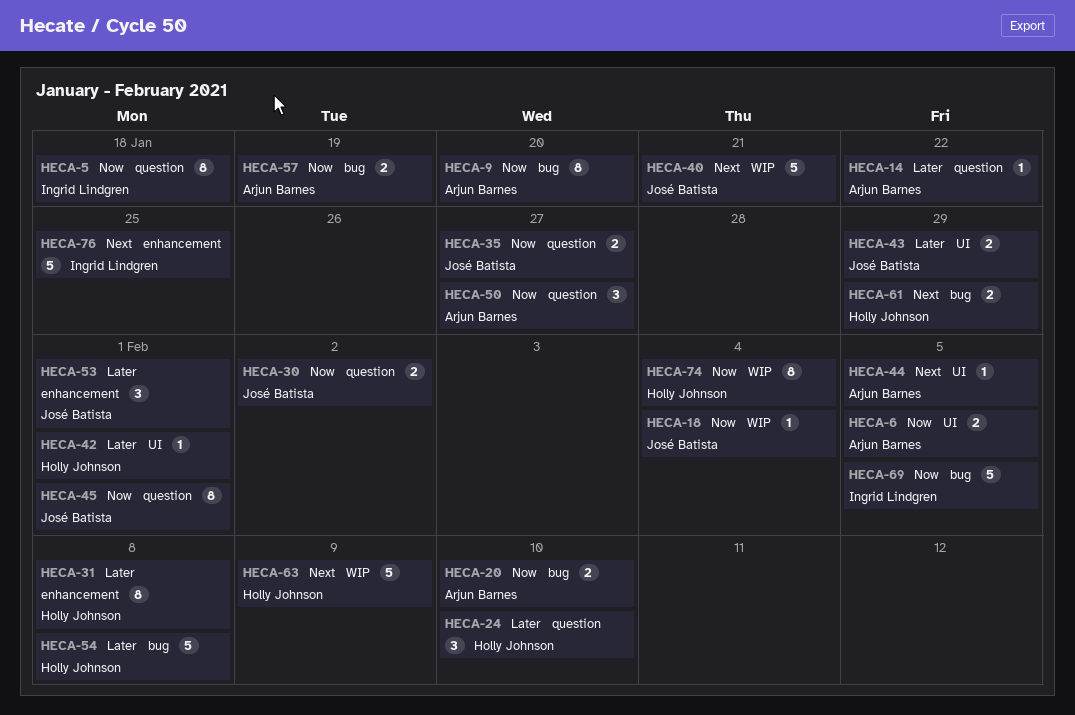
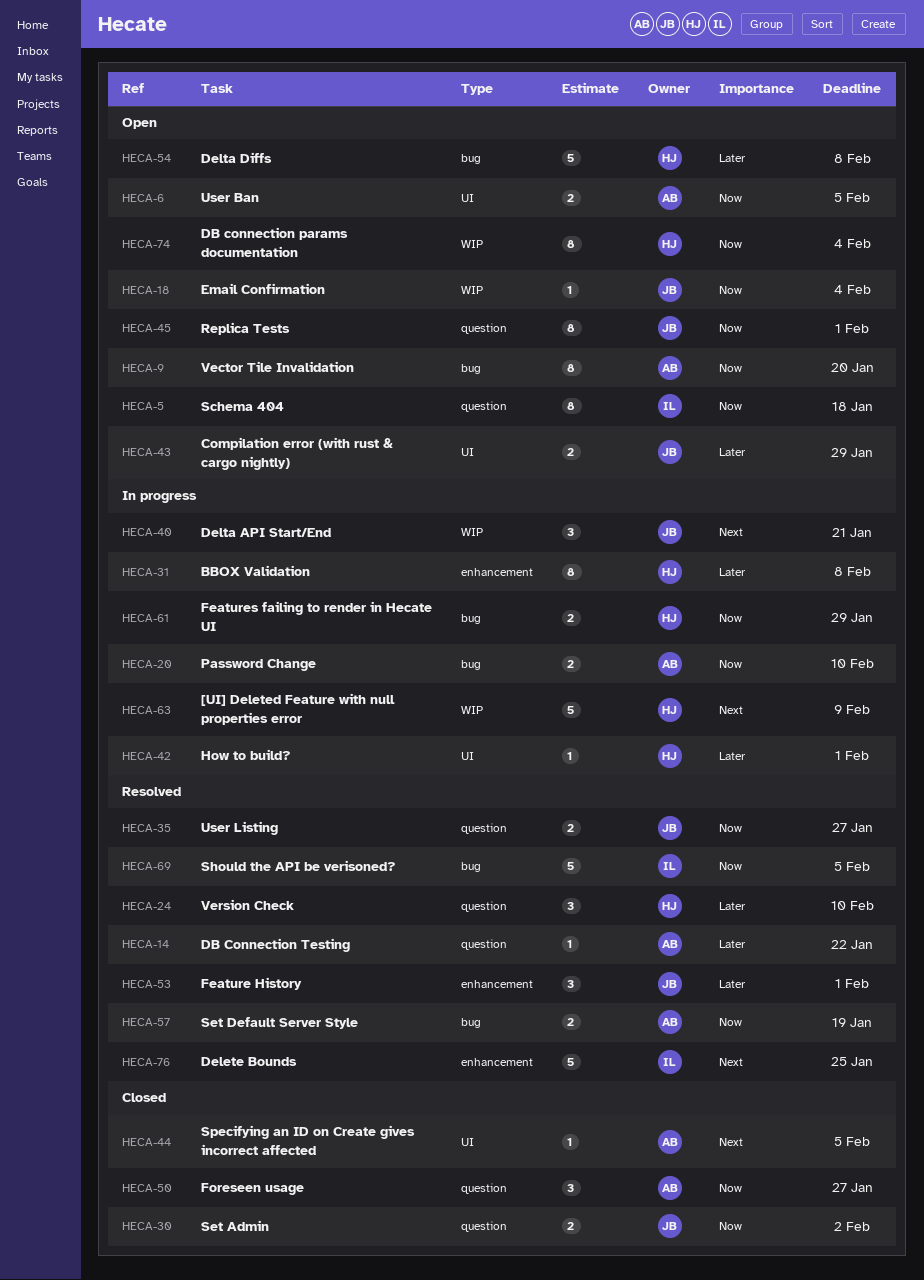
HECA-40, estimate: 5 -> 3
HECA-61, priority: Next -> Now

